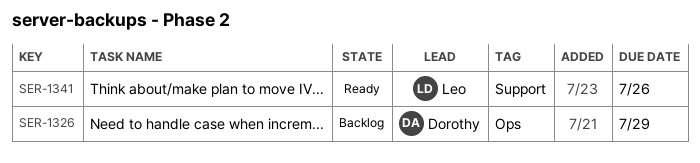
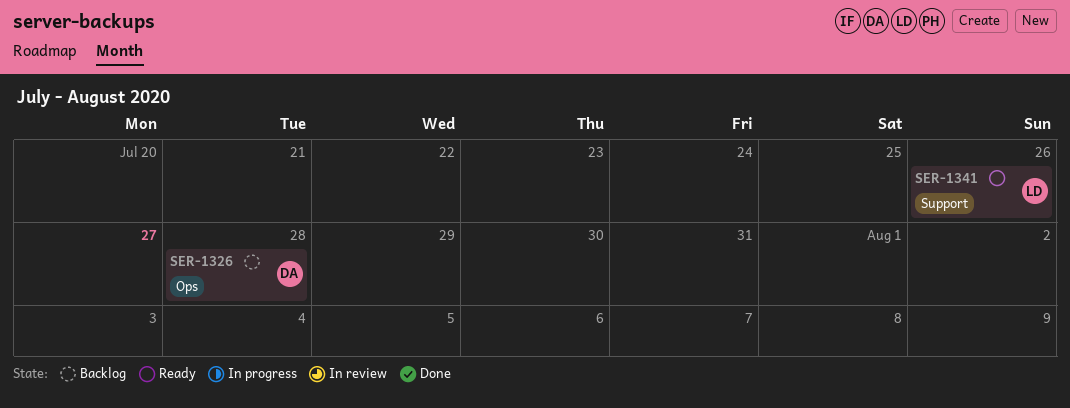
SER-1326, due: Jul 29 -> Jul 28

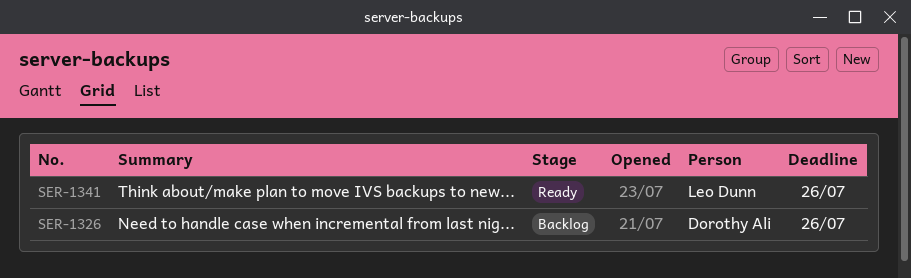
SER-1326, due: Jul 28 -> Jul 26

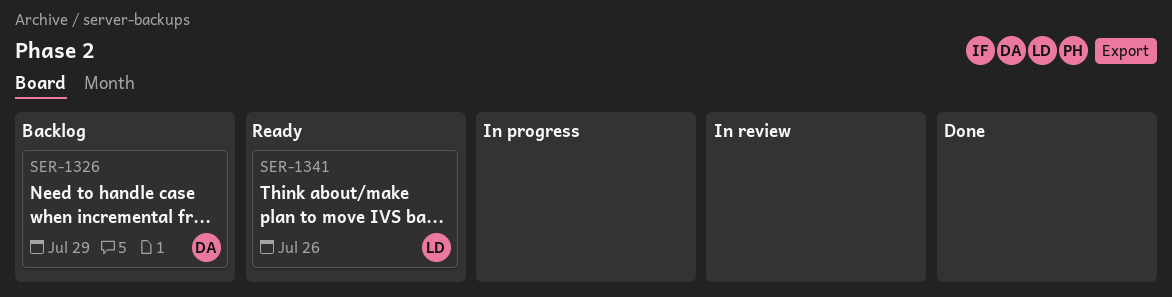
SER-1326, due: Jul 26 -> Jul 29

